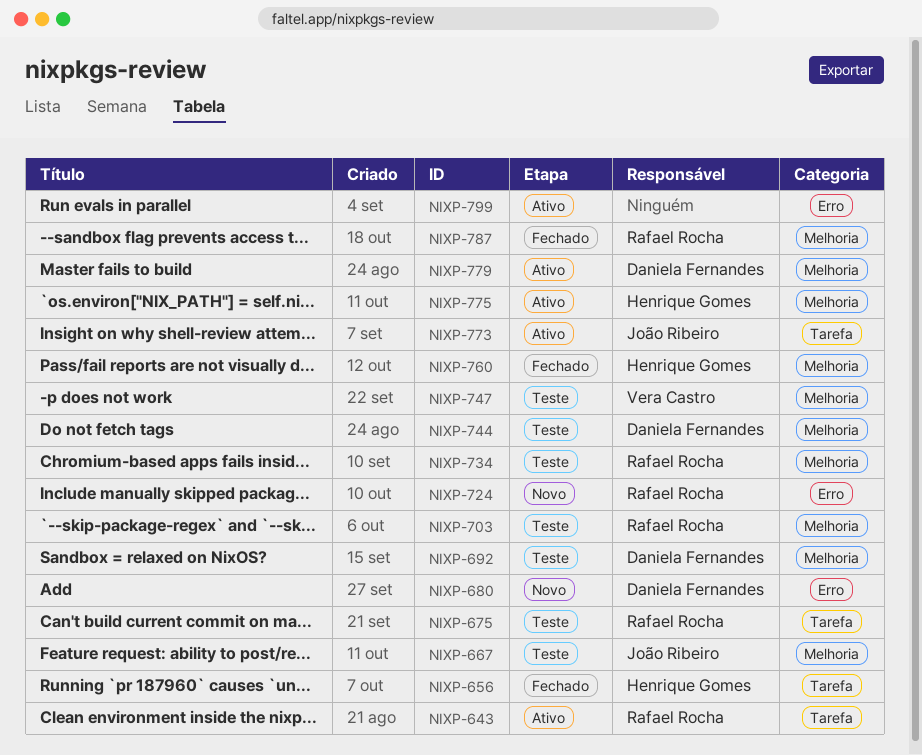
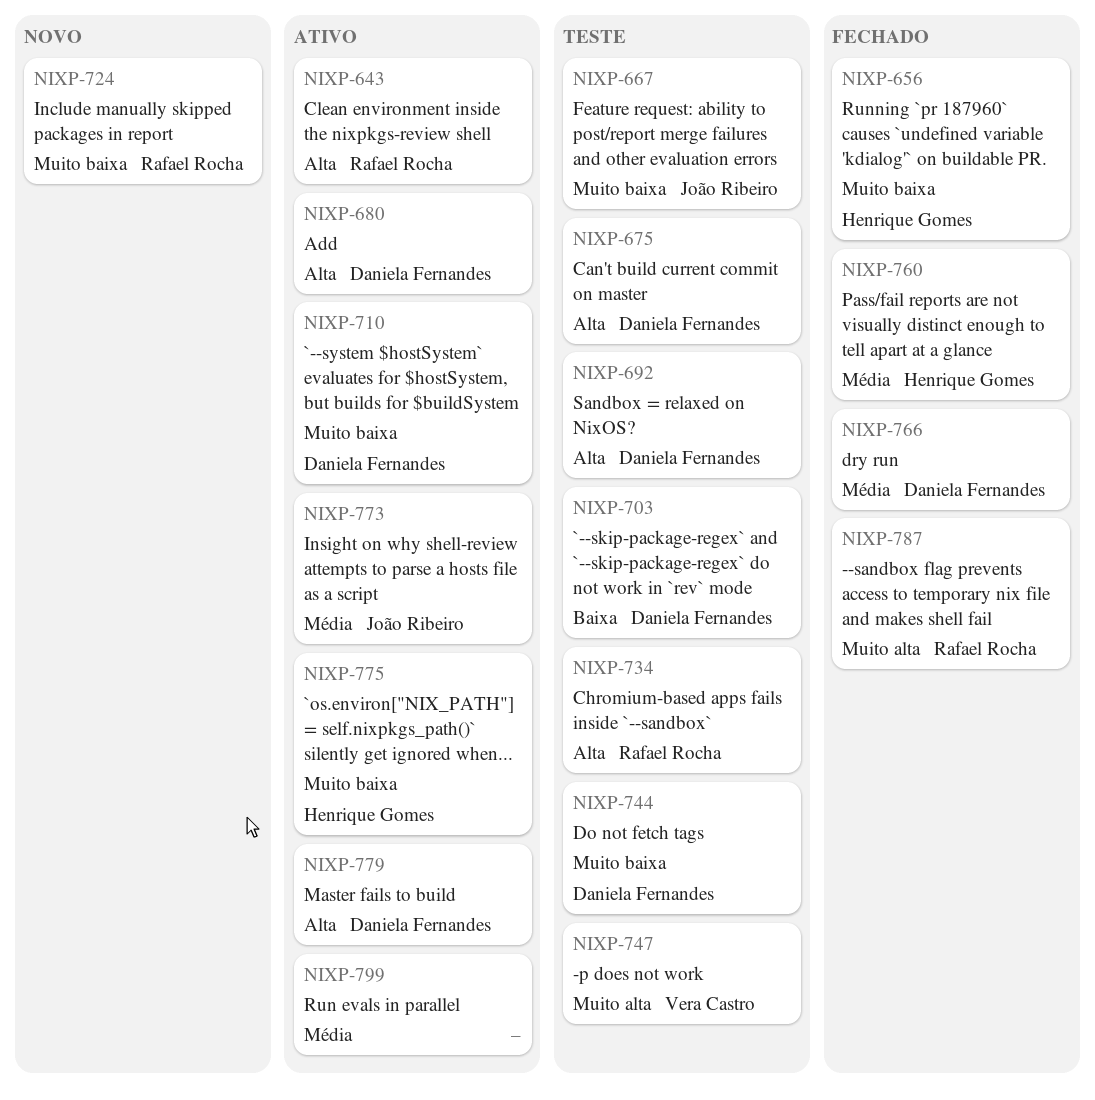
NIXP-675, owner: Rafael Rocha -> Daniela Fernandes
NIXP-680, status: Novo -> Ativo
NIXP-703, owner: Rafael Rocha -> Daniela Fernandes
NIXP-710: none -> present
NIXP-766: none -> present

